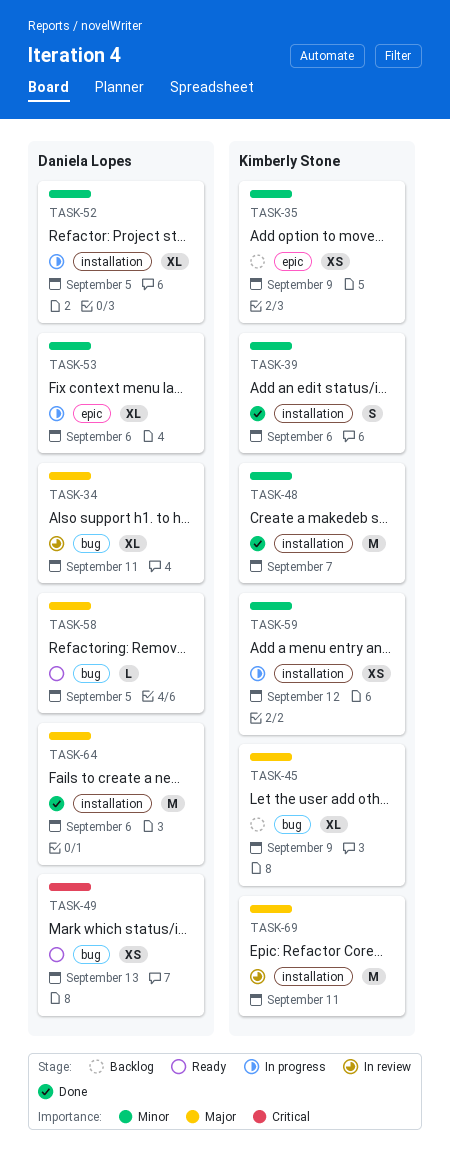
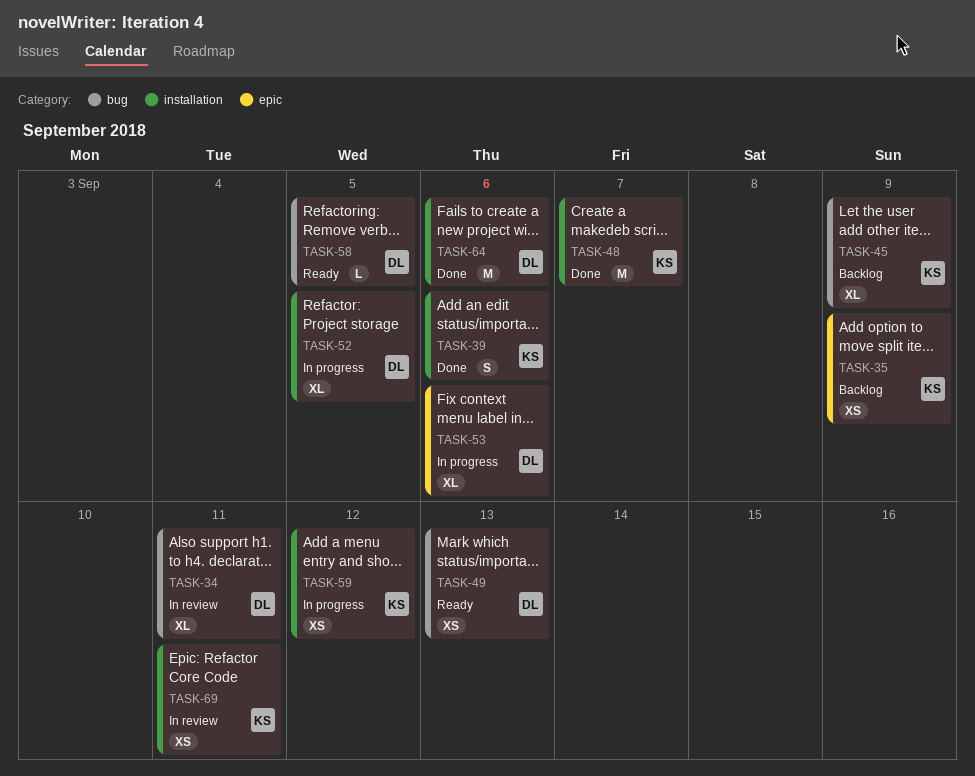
TASK-69, estimate: M -> XS

